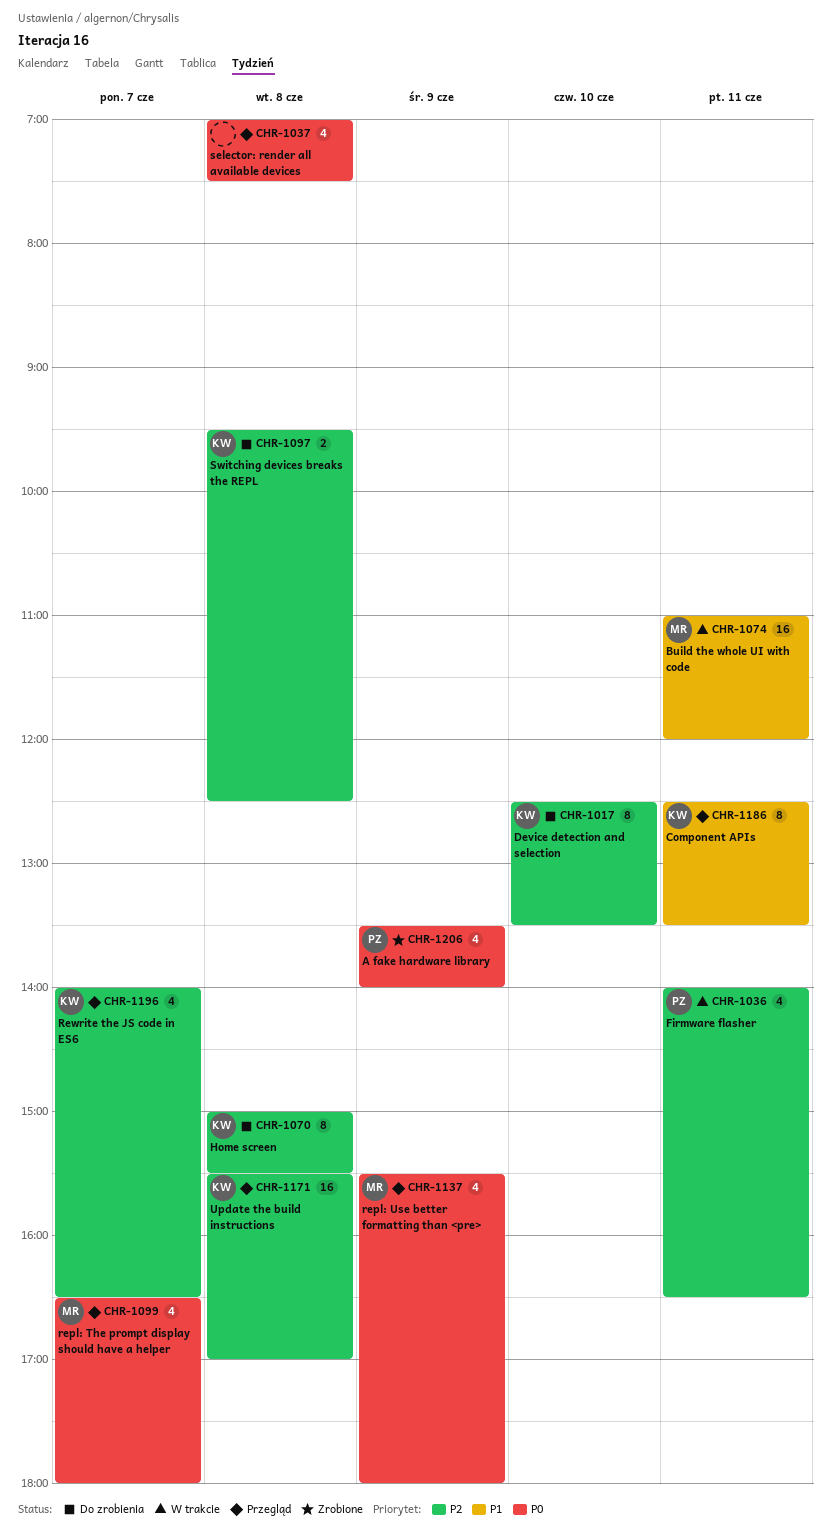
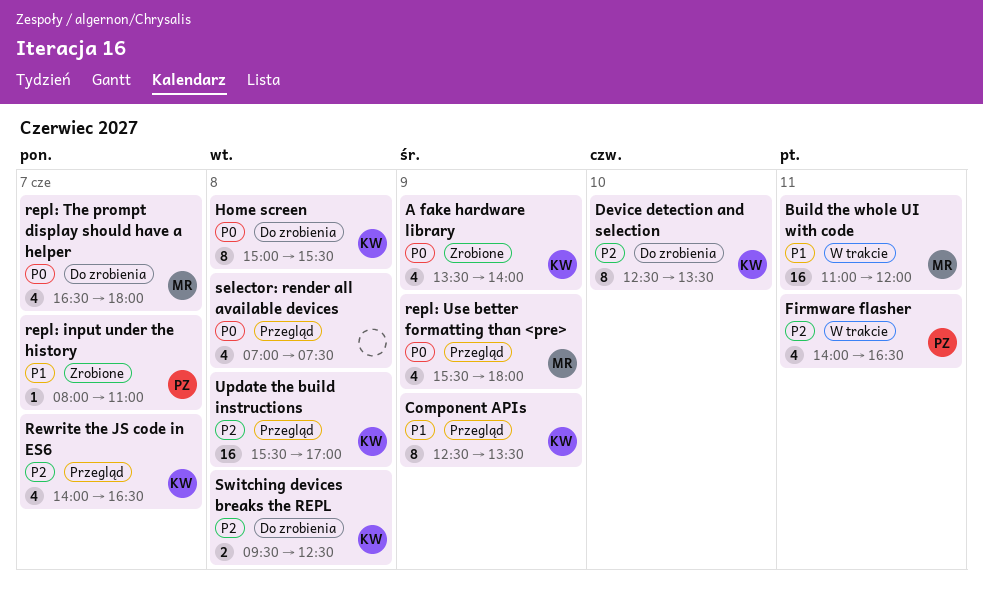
A fake hardware library, owner: PZ -> KW
Component APIs, day: Jun 11 -> Jun 9
Home screen, priority: P2 -> P0
repl: input under the history: none -> present
repl: The prompt display should have a helper, status: Przegląd -> Do zrobienia

